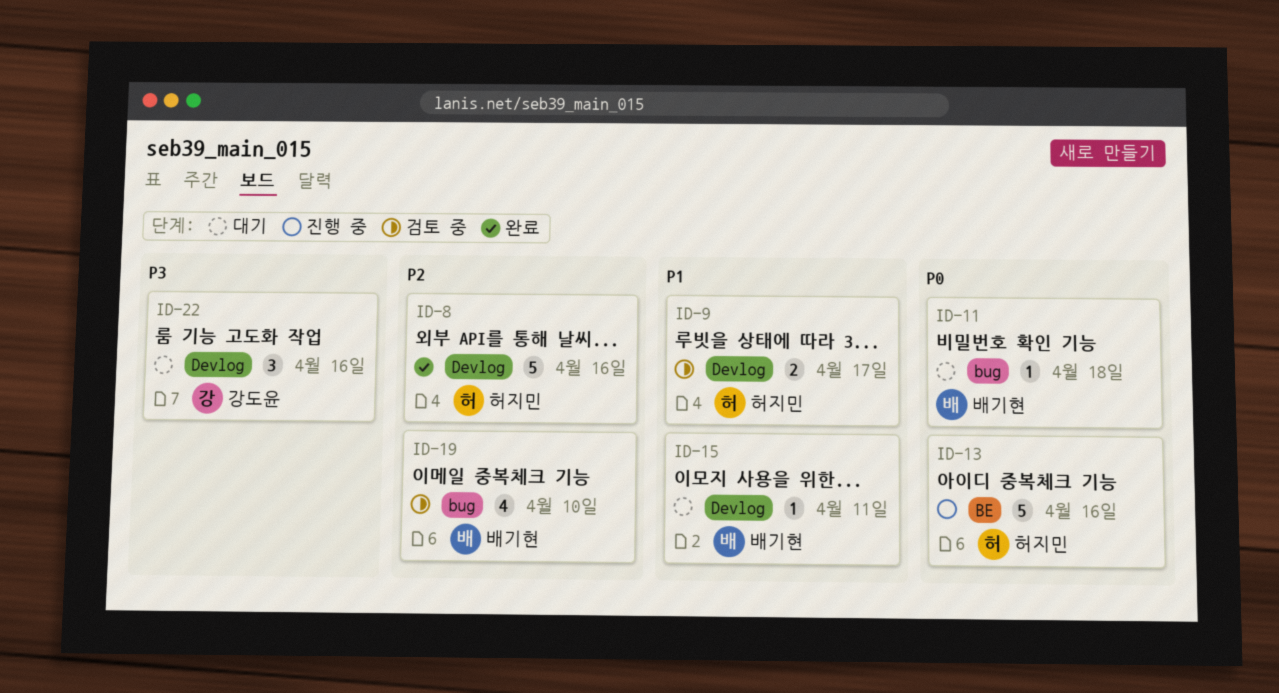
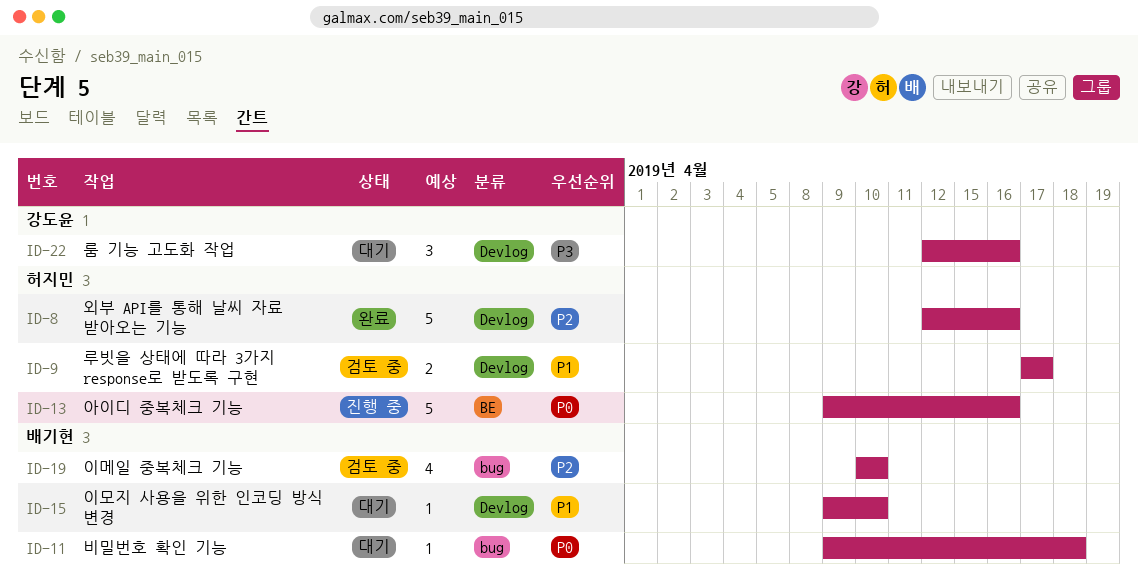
ID-15, due: Apr 11 -> Apr 10

